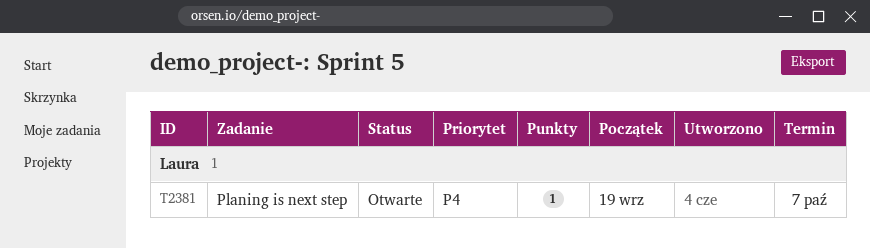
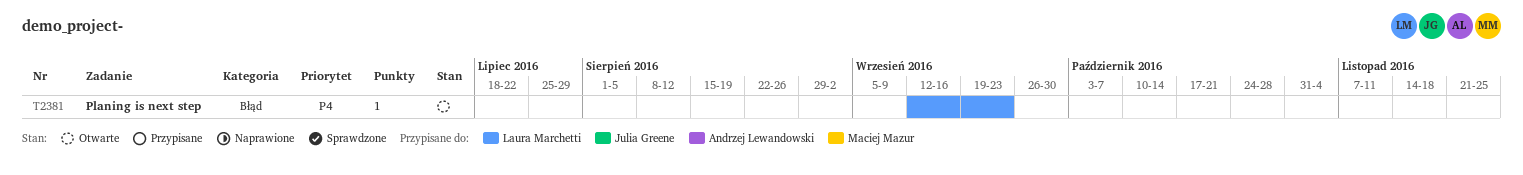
T2381, start: Sep 19 -> Sep 12
T2381, due: Oct 7 -> Sep 23

